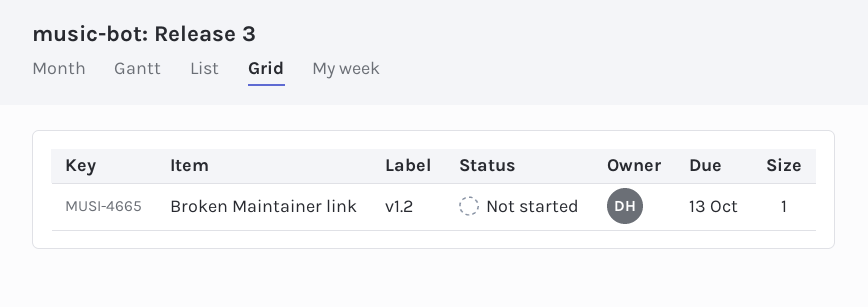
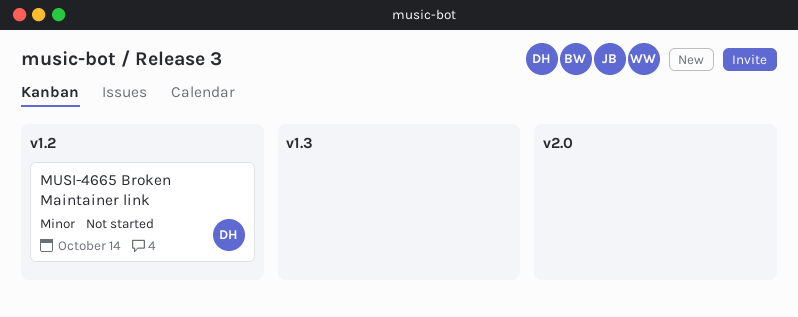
MUSI-4665, due: Oct 13 -> Oct 14

